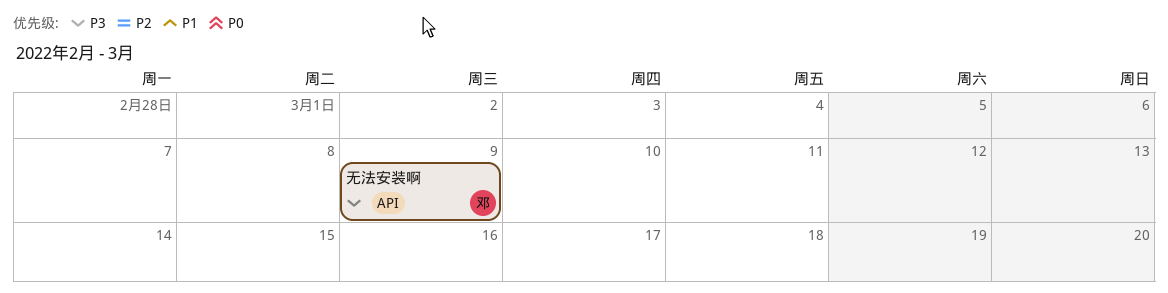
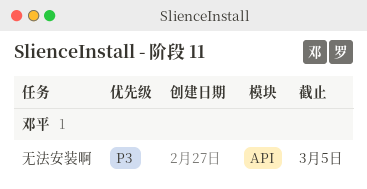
无法安装啊, due: Mar 9 -> Mar 5

